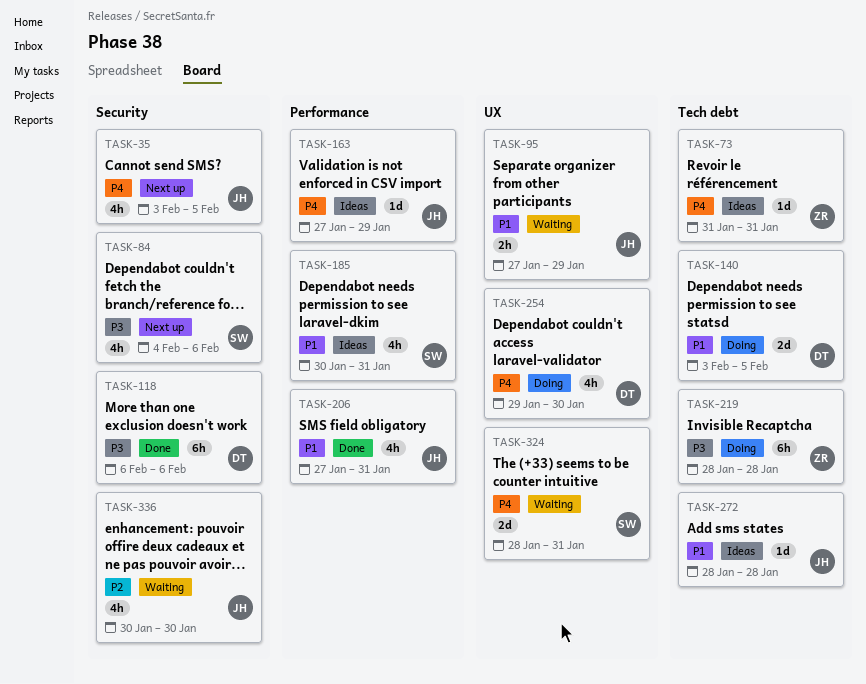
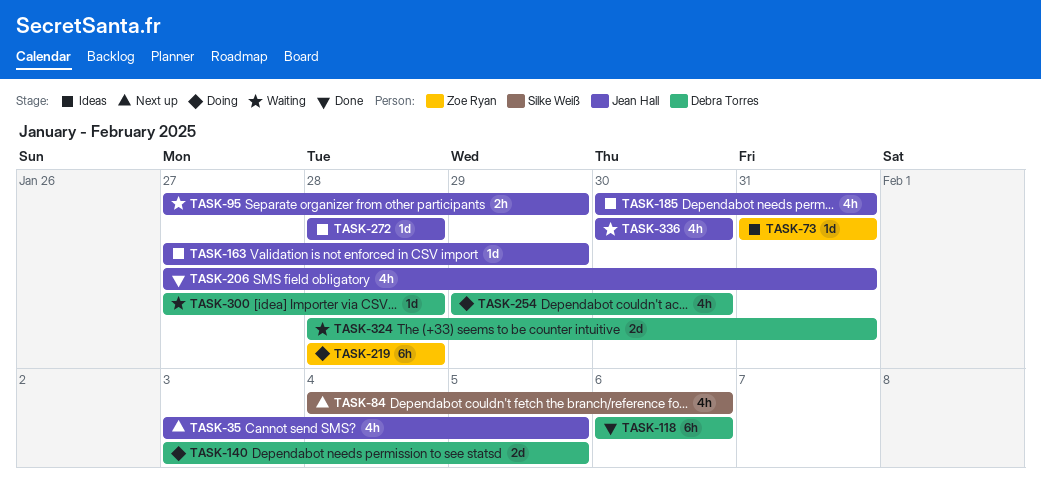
TASK-185, owner: Silke Weiß -> Jean Hall
TASK-300: none -> present
TASK-324, owner: Silke Weiß -> Debra Torres

